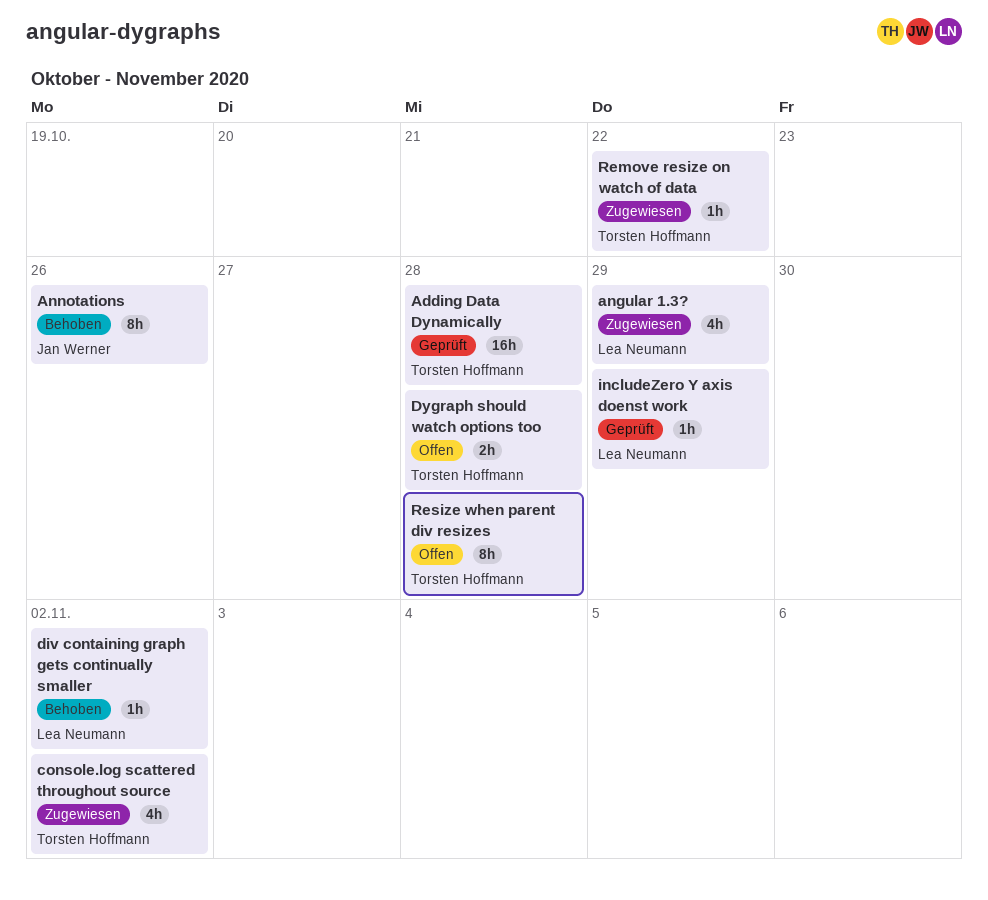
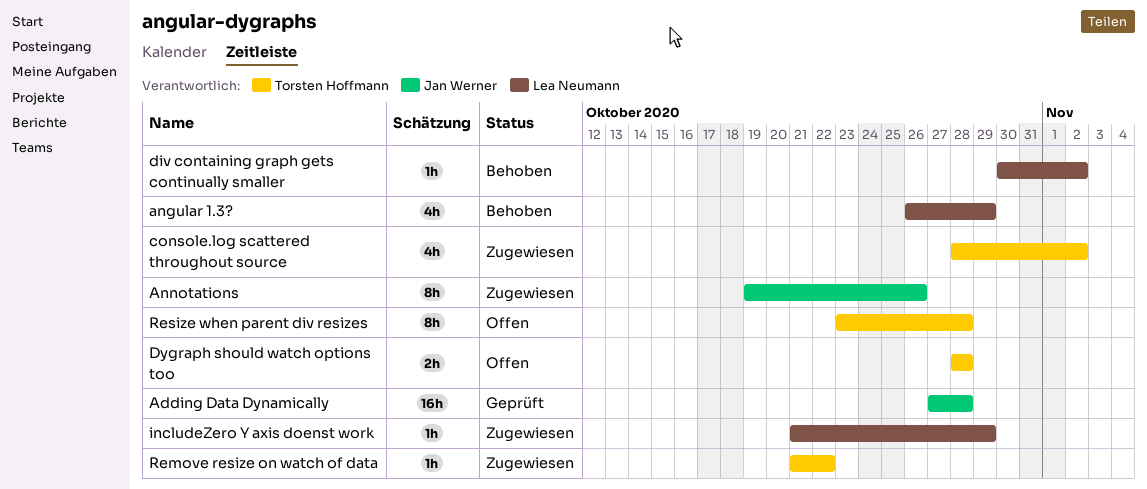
Adding Data Dynamically, owner: Torsten Hoffmann -> Jan Werner
angular 1.3?, status: Zugewiesen -> Behoben
Annotations, status: Behoben -> Zugewiesen
includeZero Y axis doenst work, status: Geprüft -> Zugewiesen

